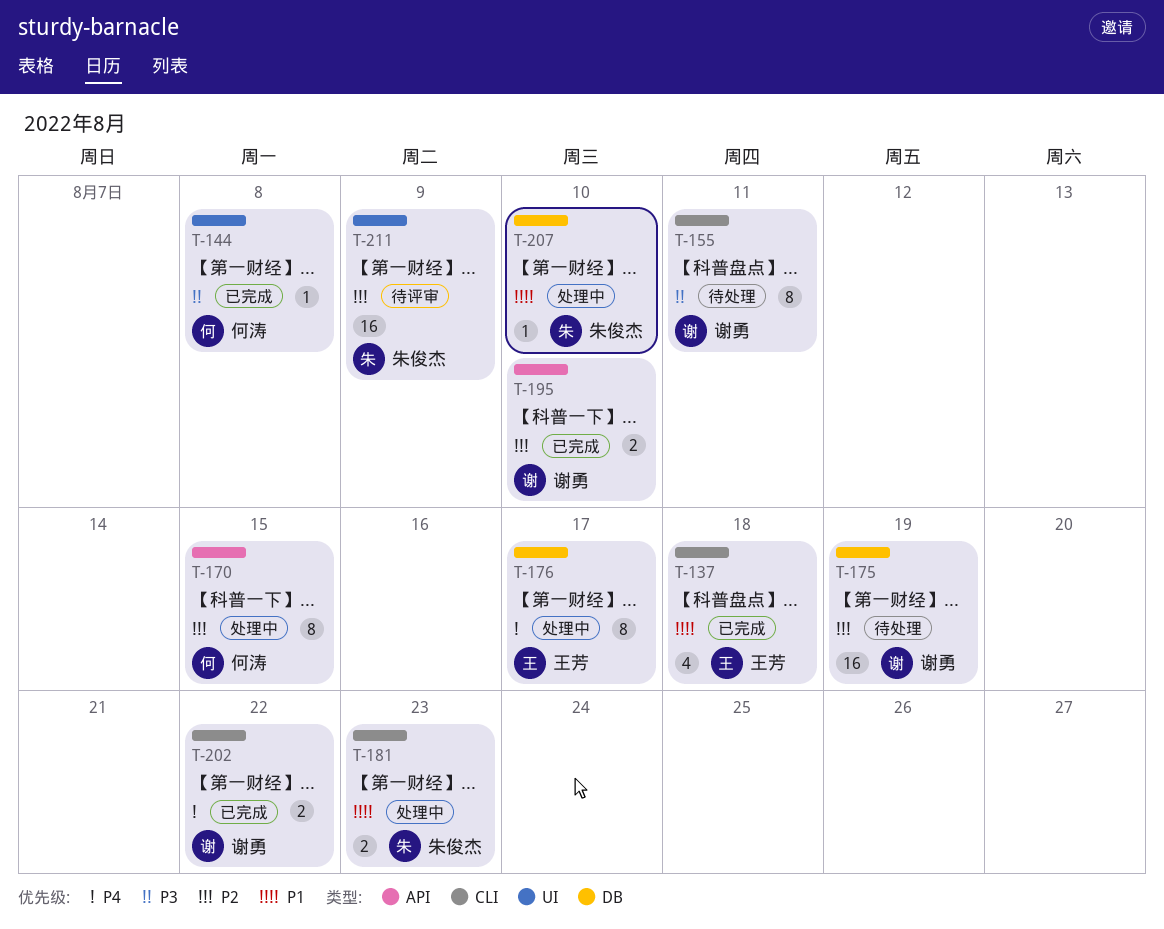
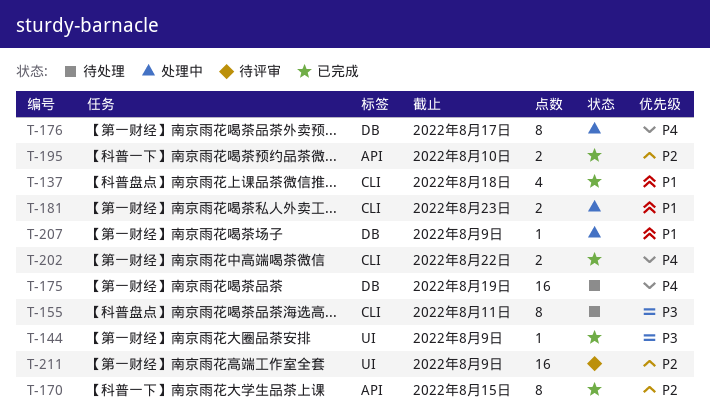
T-144, due: Aug 8 -> Aug 9
T-170, status: 处理中 -> 已完成
T-175, priority: P2 -> P4
T-207, due: Aug 10 -> Aug 9

